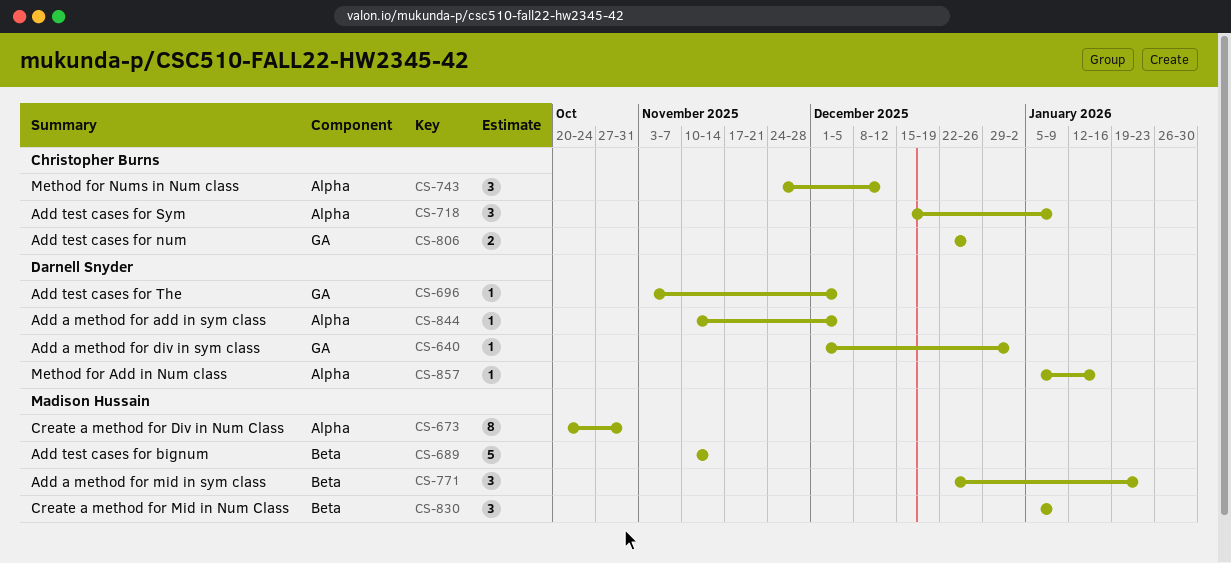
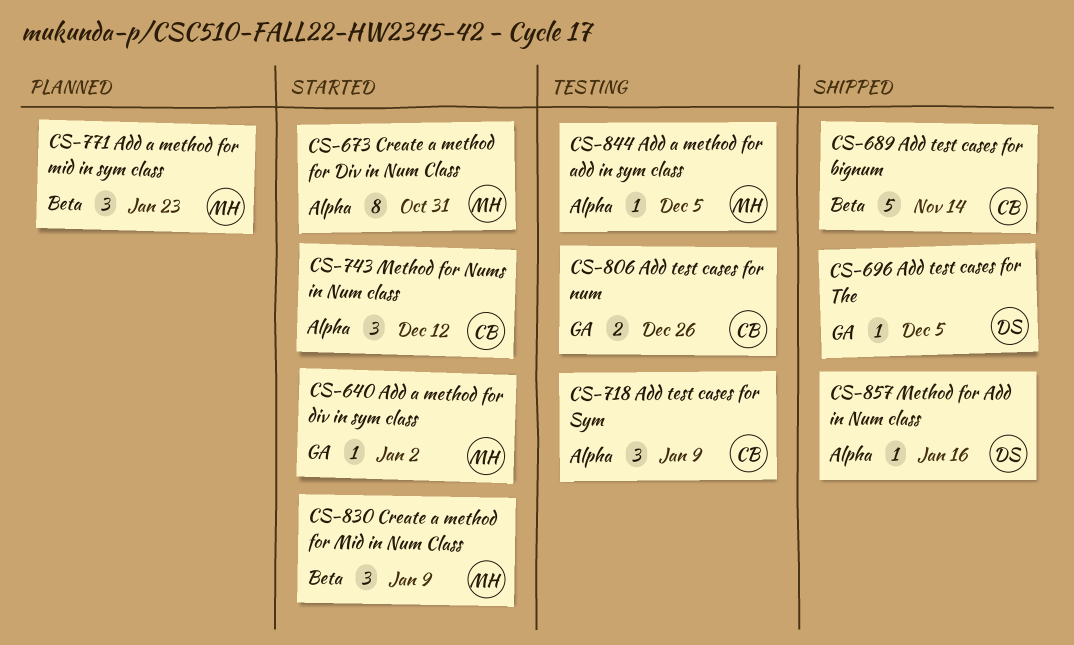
CS-640, owner: Darnell Snyder -> Madison Hussain
CS-689, owner: Madison Hussain -> Christopher Burns
CS-844, owner: Darnell Snyder -> Madison Hussain

